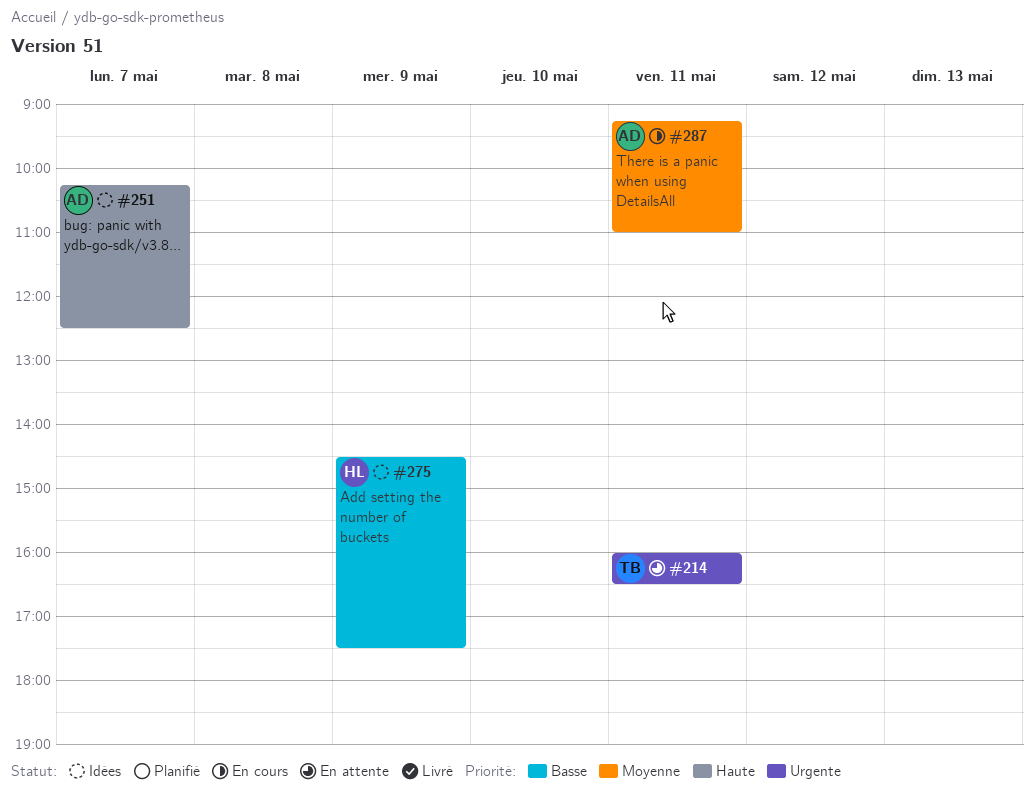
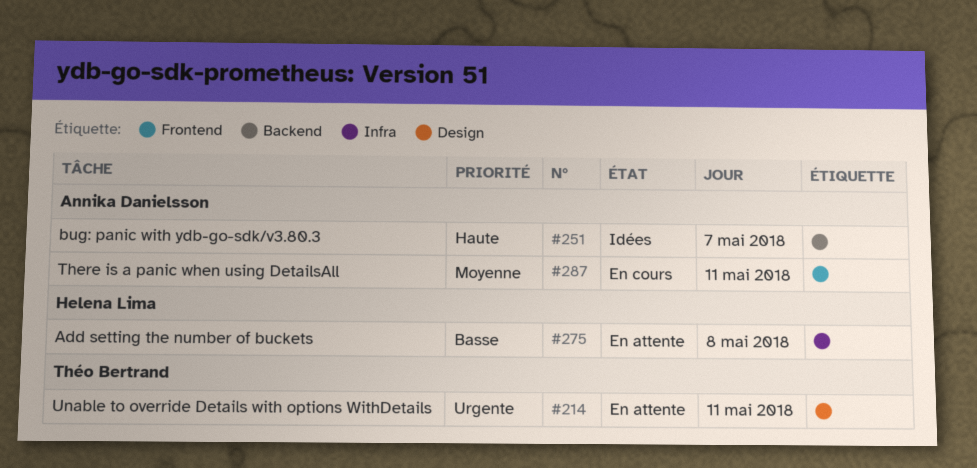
#275, status: Idées -> En attente
#275, day: May 9 -> May 8

